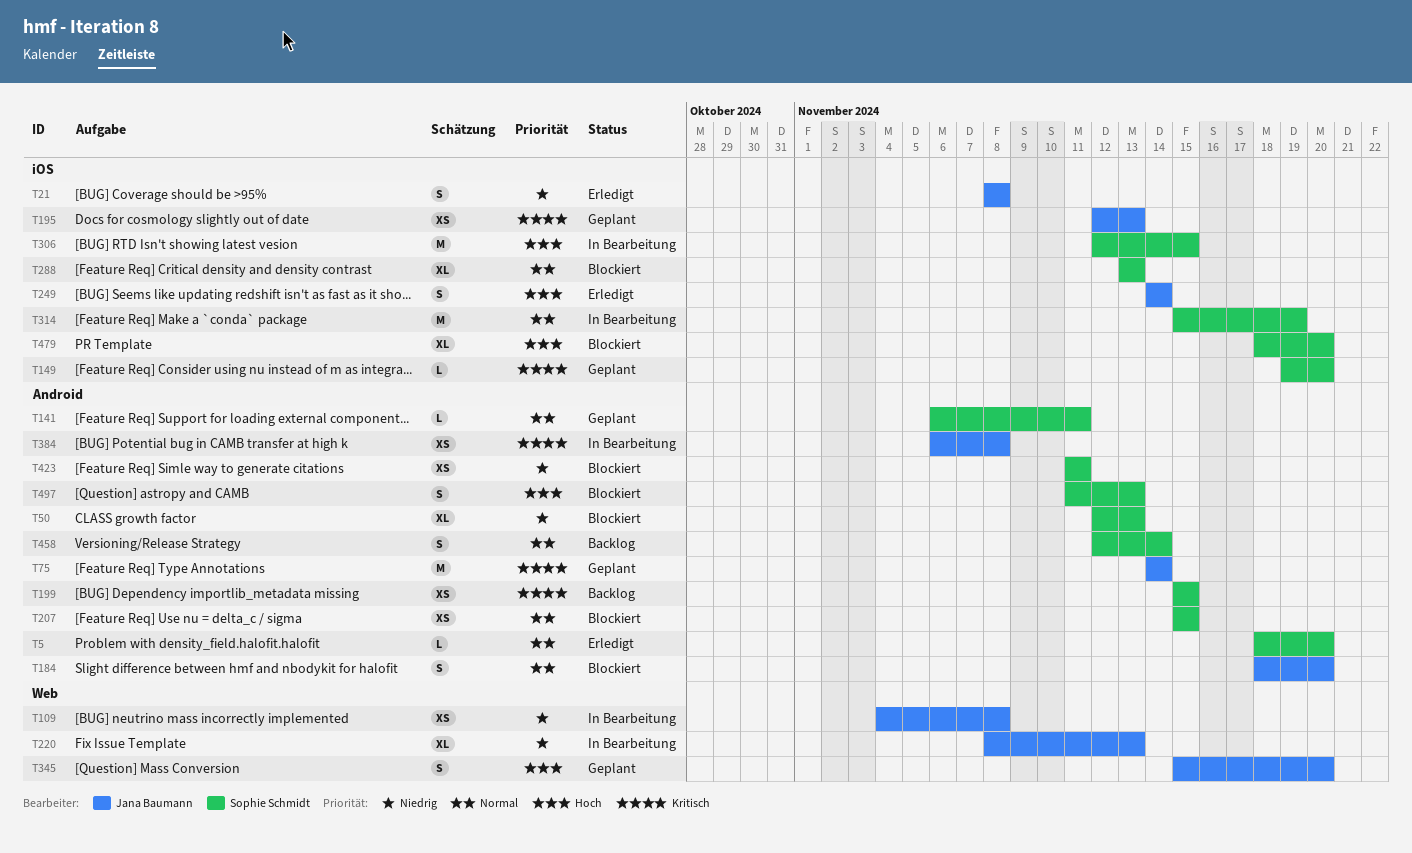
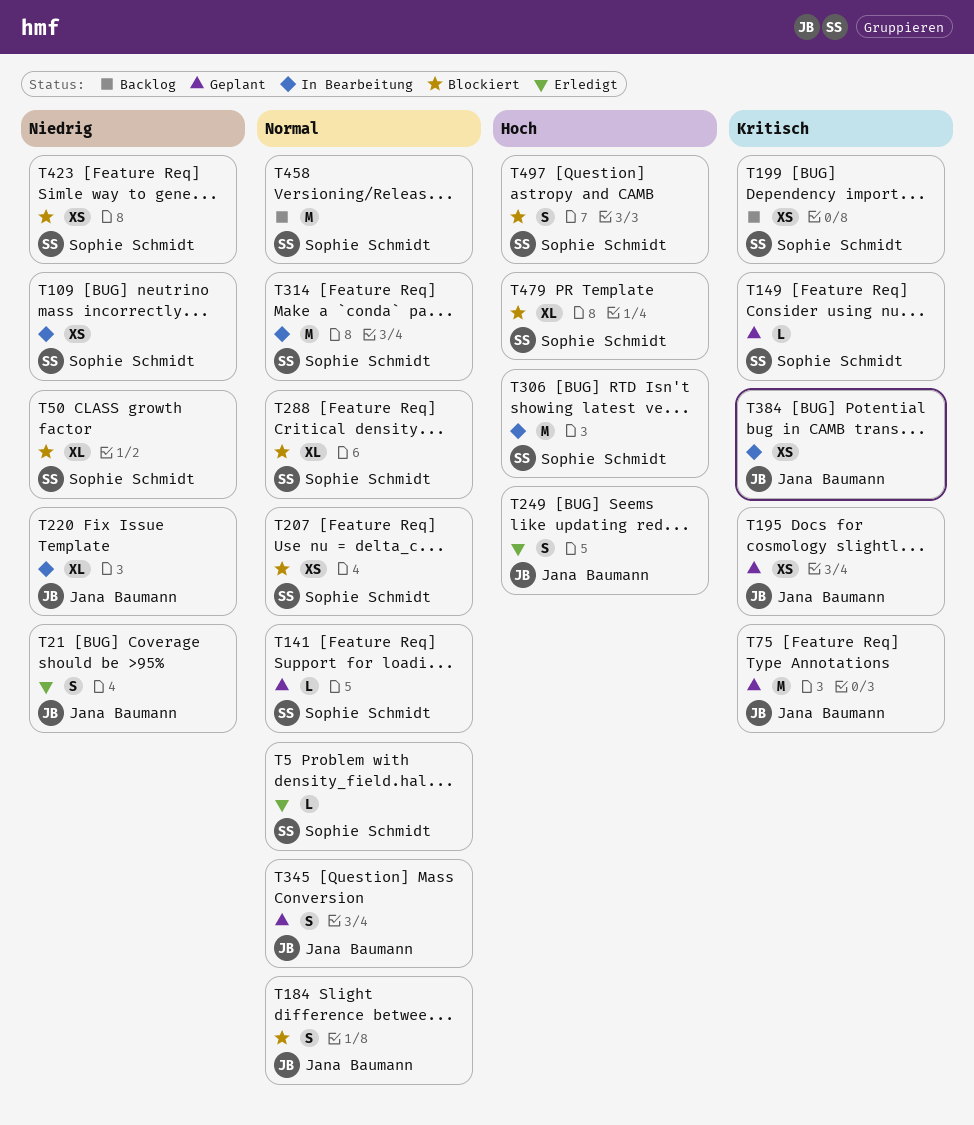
T109, owner: Jana Baumann -> Sophie Schmidt
T345, priority: Hoch -> Normal
T458, estimate: S -> M

